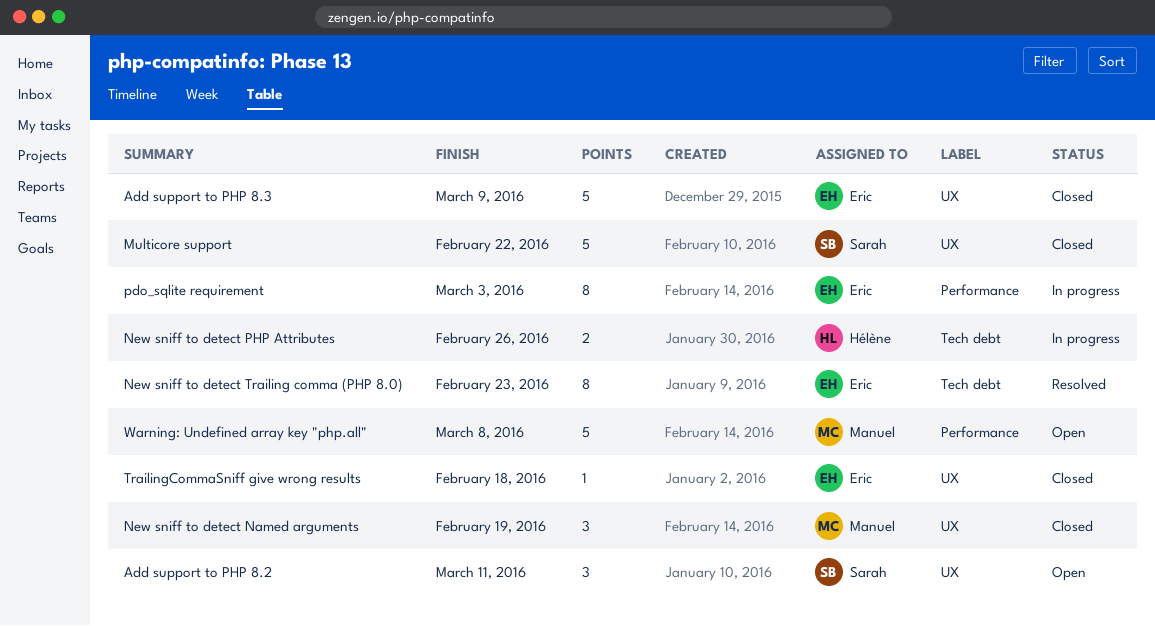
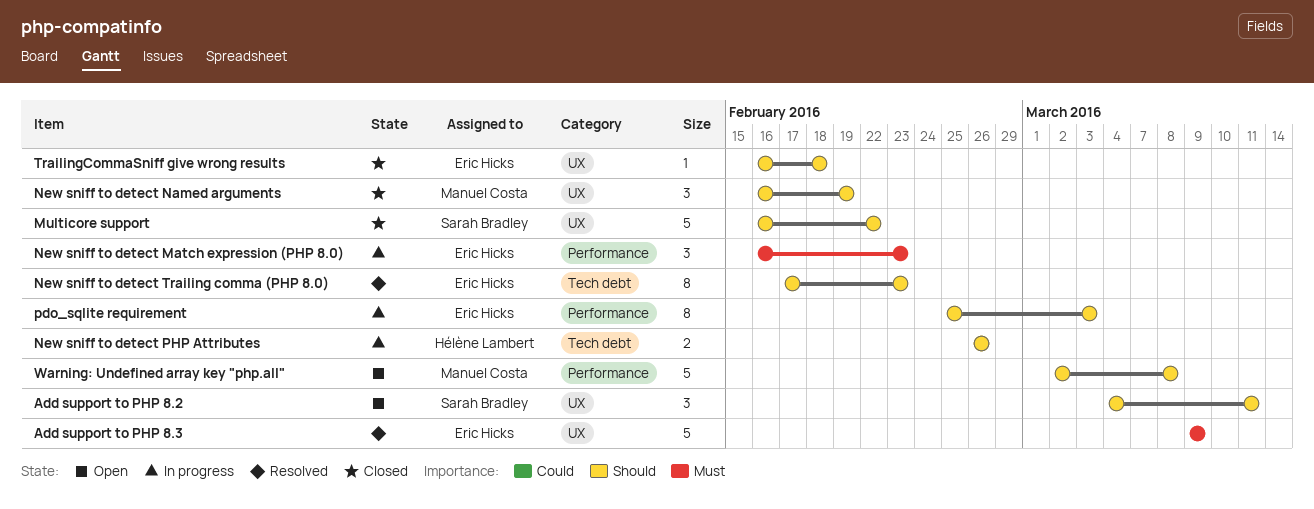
Add support to PHP 8.3, status: Closed -> Resolved
New sniff to detect Match expression (PHP 8.0): none -> present

